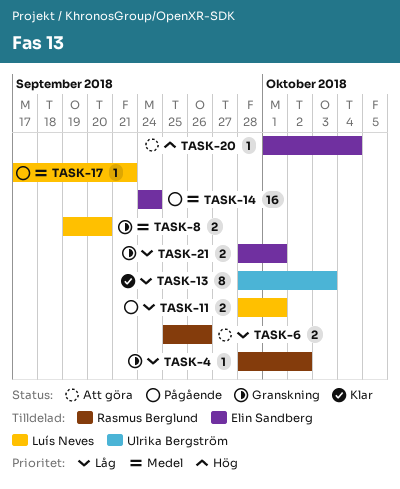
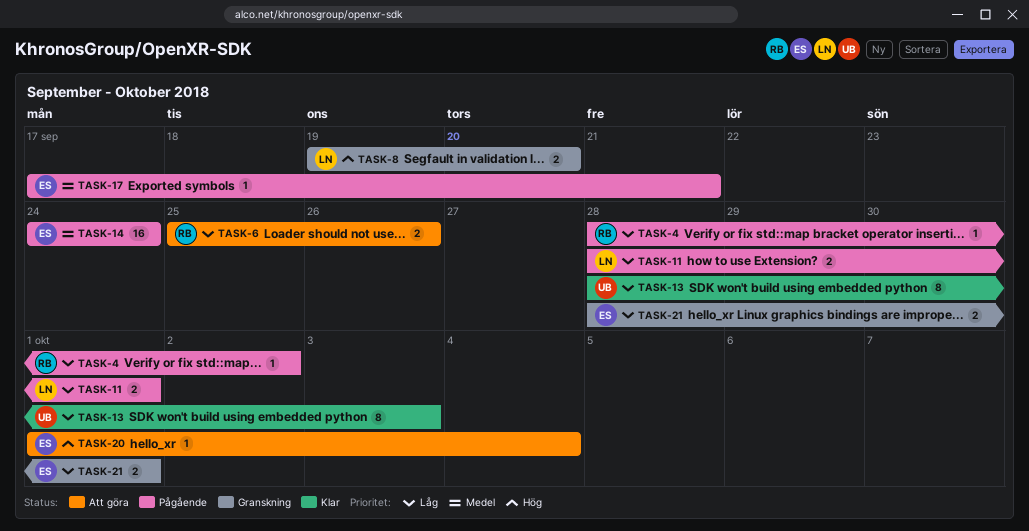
TASK-4, status: Granskning -> Pågående
TASK-8, priority: Medel -> Hög
TASK-17, owner: Luís Neves -> Elin Sandberg

